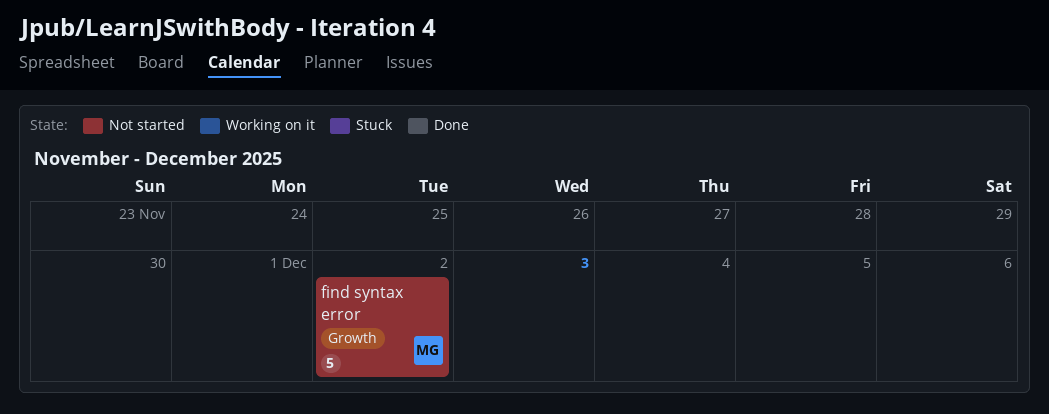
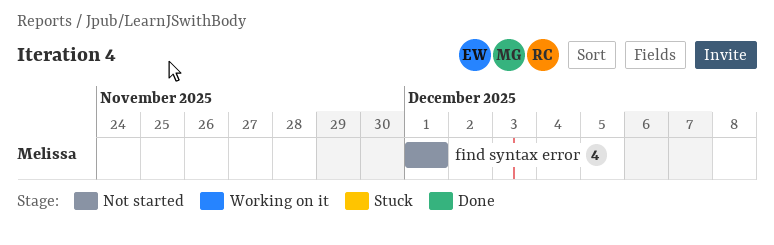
find syntax error, estimate: 5 -> 4
find syntax error, due: Dec 2 -> Dec 1

